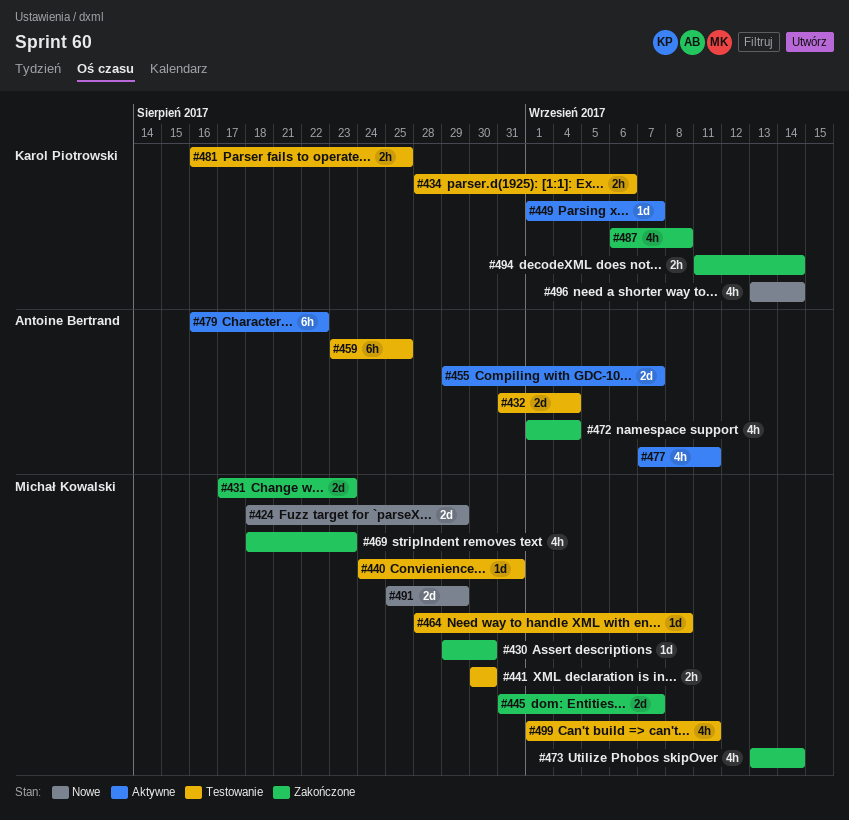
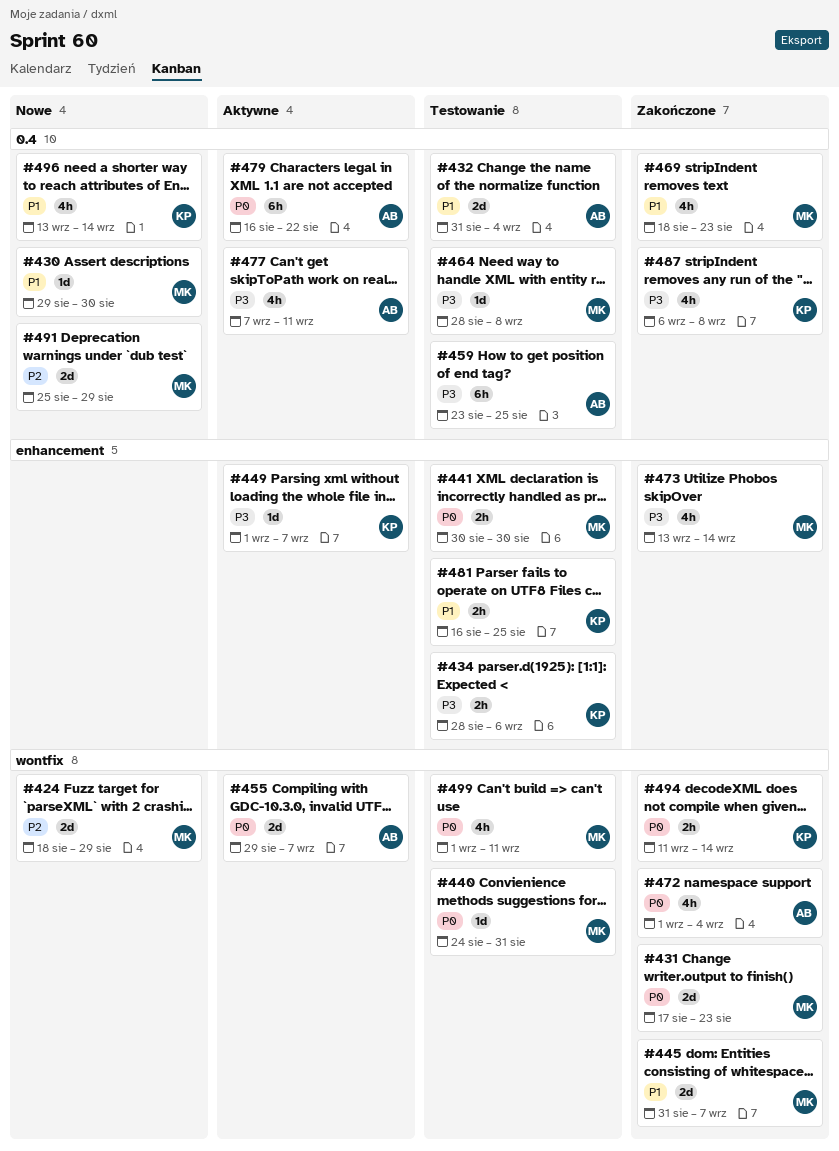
#430, status: Zakończone -> Nowe

